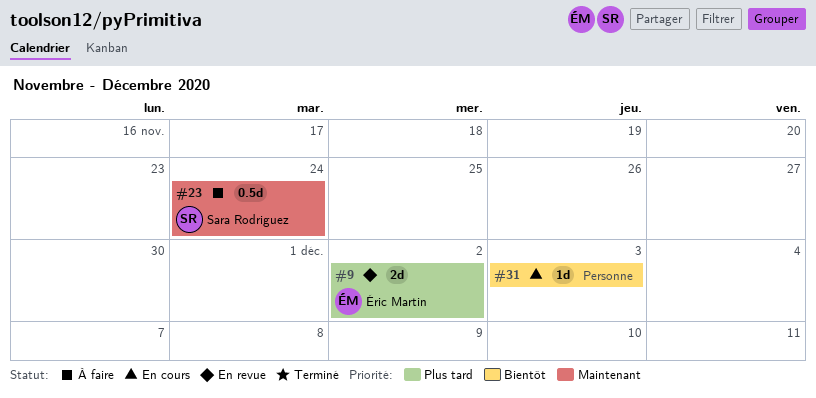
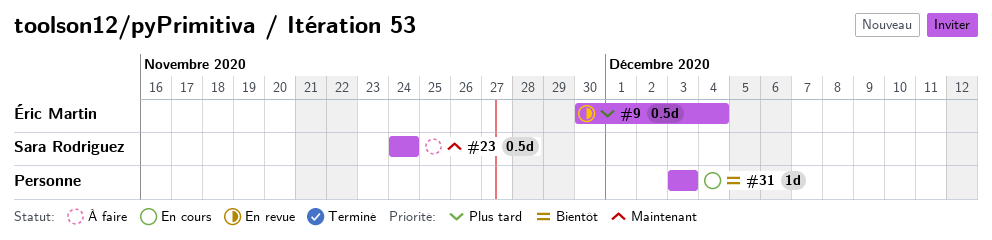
#9, estimate: 2d -> 0.5d
#9, due: Dec 2 -> Dec 4

